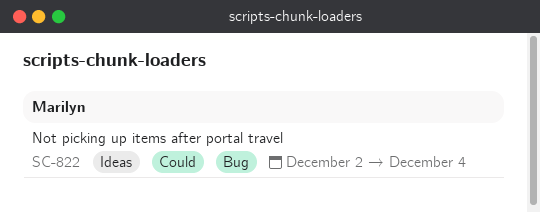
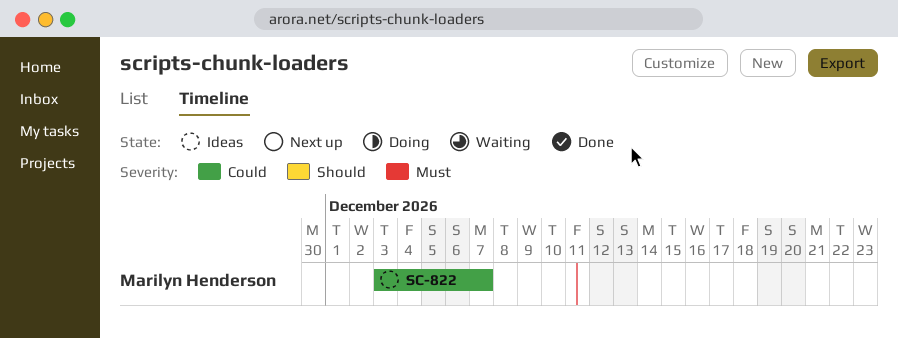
SC-822, start: Dec 2 -> Dec 3
SC-822, due: Dec 4 -> Dec 7

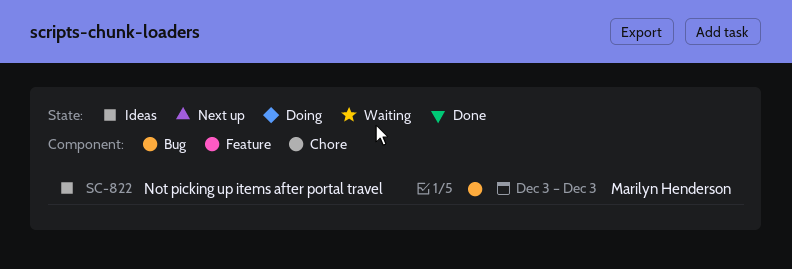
SC-822, due: Dec 7 -> Dec 3

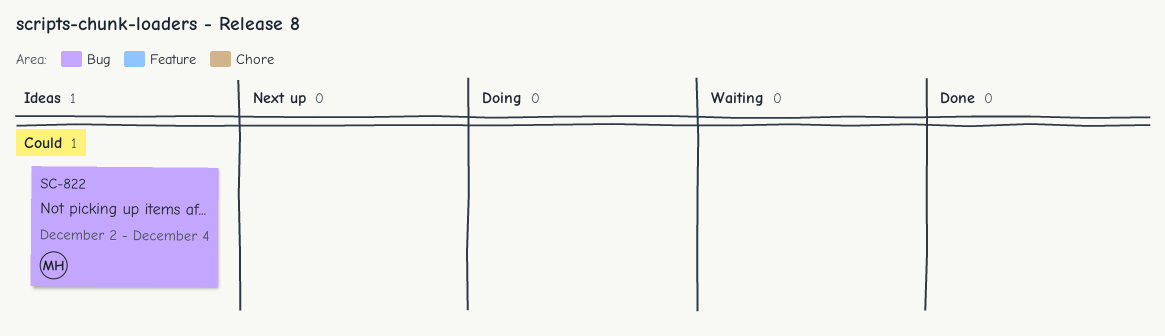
SC-822, start: Dec 3 -> Dec 2
SC-822, due: Dec 3 -> Dec 4

